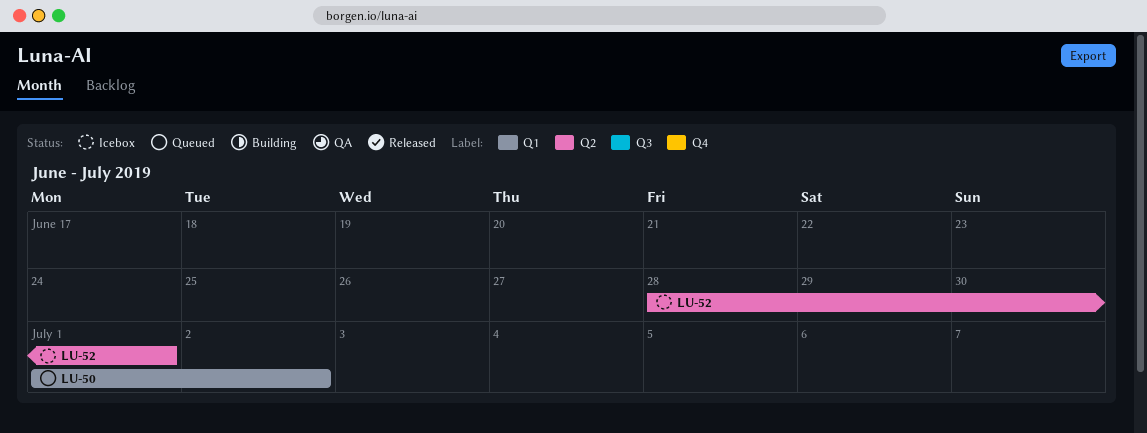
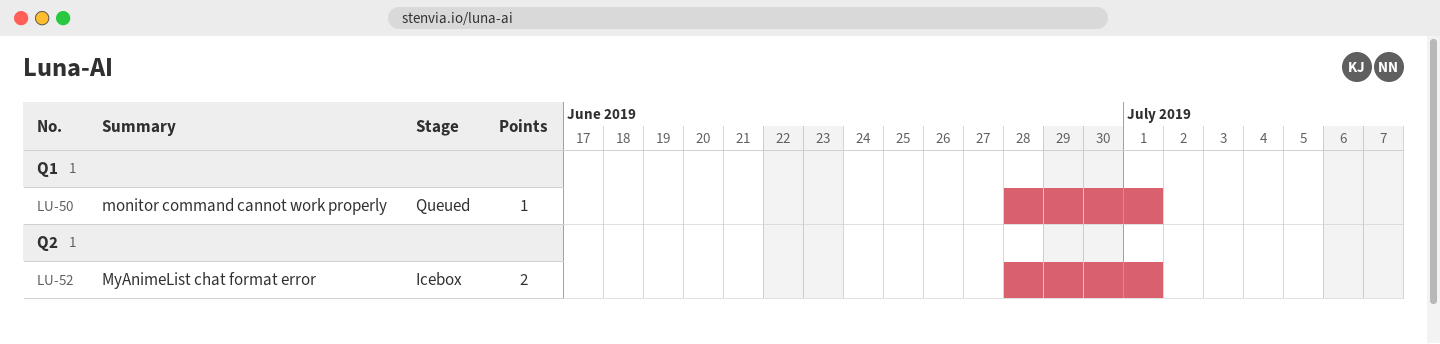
LU-50, start: Jul 1 -> Jun 28
LU-50, due: Jul 2 -> Jul 1

